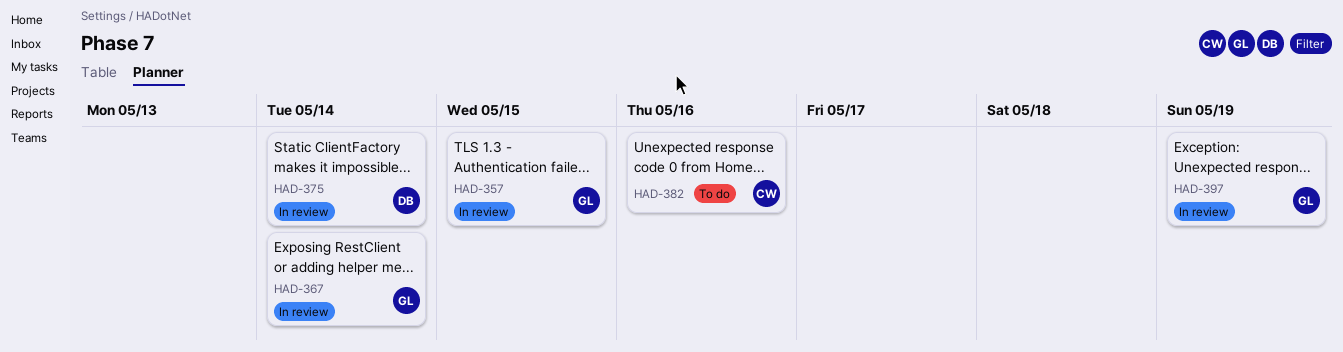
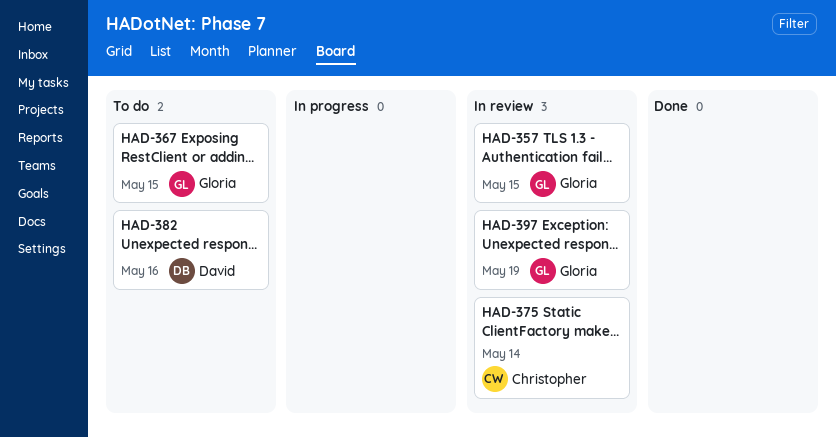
HAD-367, status: In review -> To do
HAD-367, due: May 14 -> May 15
HAD-375, owner: David -> Christopher
HAD-382, owner: Christopher -> David

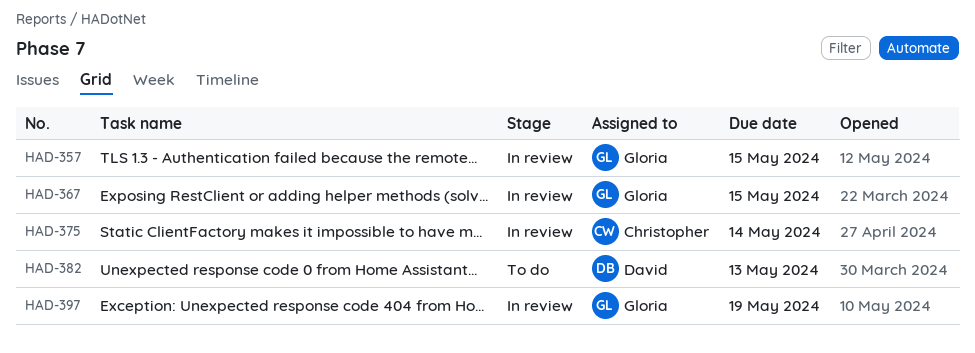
HAD-367, status: To do -> In review
HAD-382, due: May 16 -> May 13

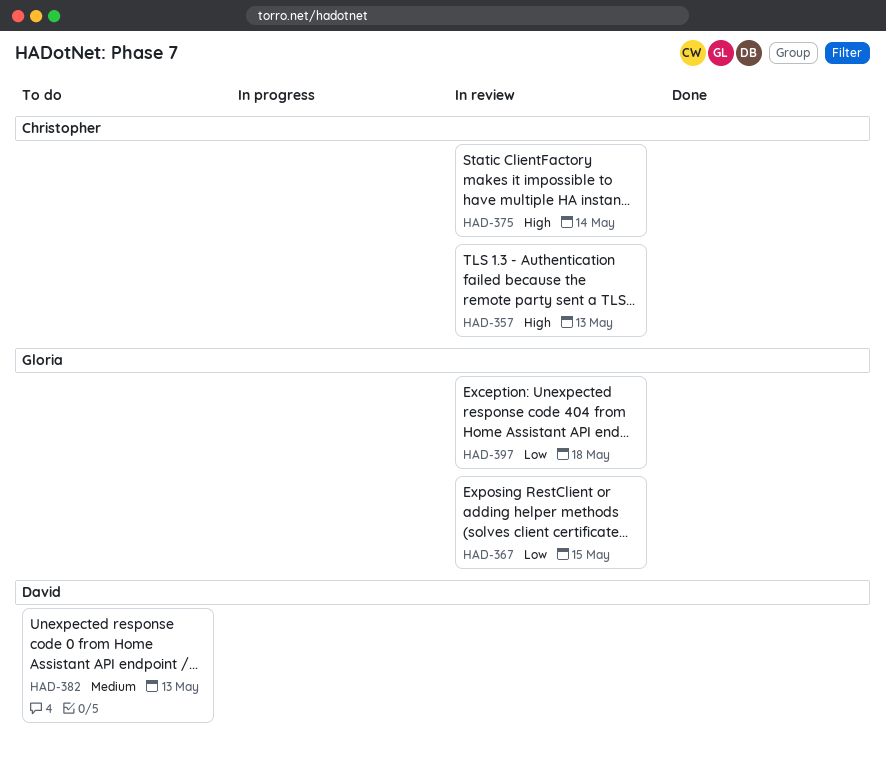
HAD-357, owner: Gloria -> Christopher
HAD-357, due: May 15 -> May 13
HAD-397, due: May 19 -> May 18

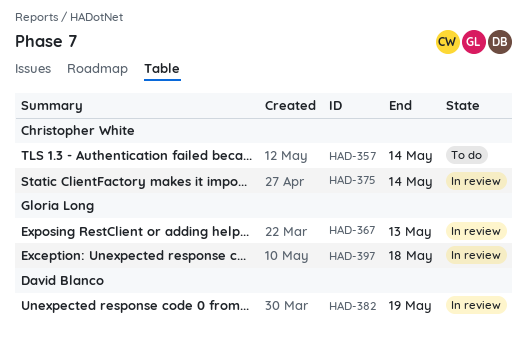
HAD-357, status: In review -> To do
HAD-357, due: May 13 -> May 14
HAD-367, due: May 15 -> May 13
HAD-382, status: To do -> In review
HAD-382, due: May 13 -> May 19

